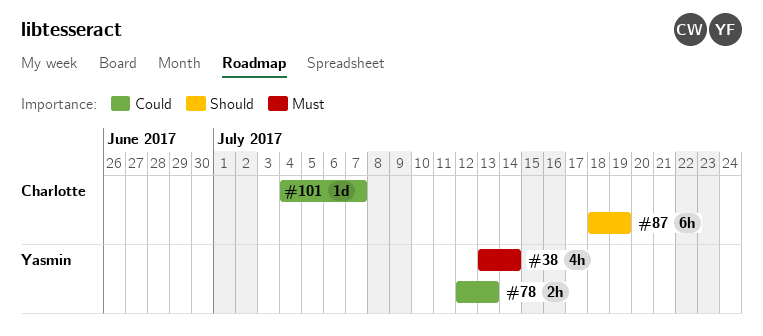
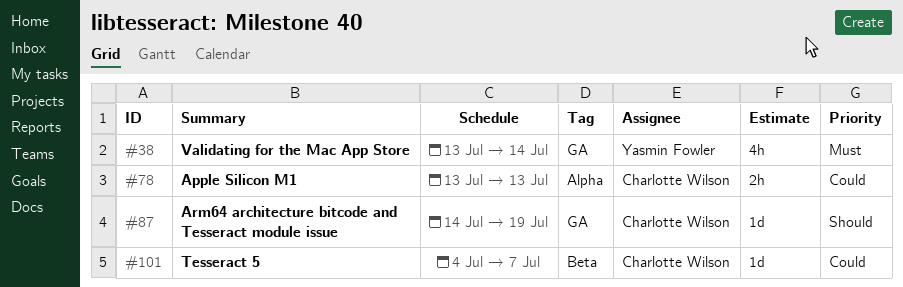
#78, owner: Yasmin Fowler -> Charlotte Wilson
#78, start: Jul 12 -> Jul 13
#87, estimate: 6h -> 1d
#87, start: Jul 18 -> Jul 14

